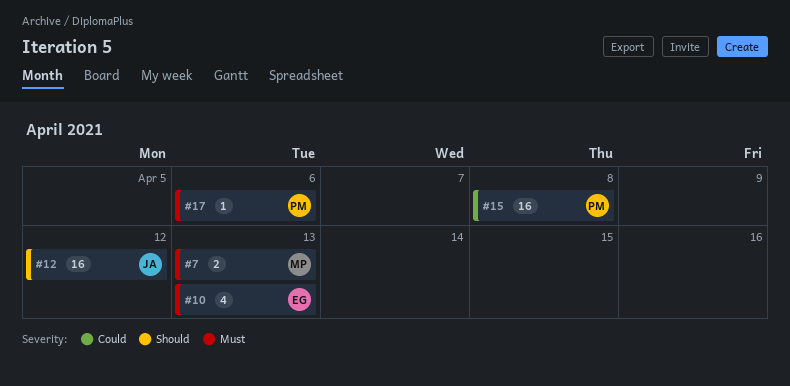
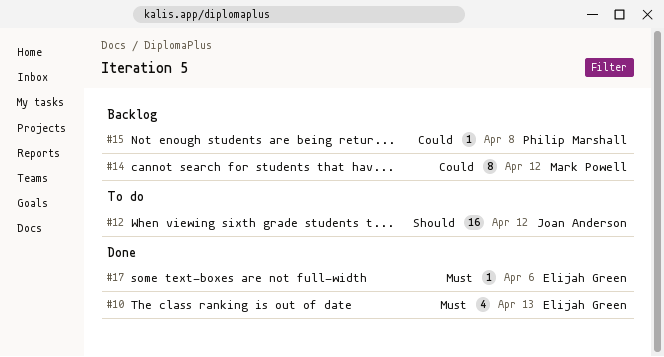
#7: present -> none
#14: none -> present
#15, estimate: 16 -> 1
#17, owner: Philip Marshall -> Elijah Green

